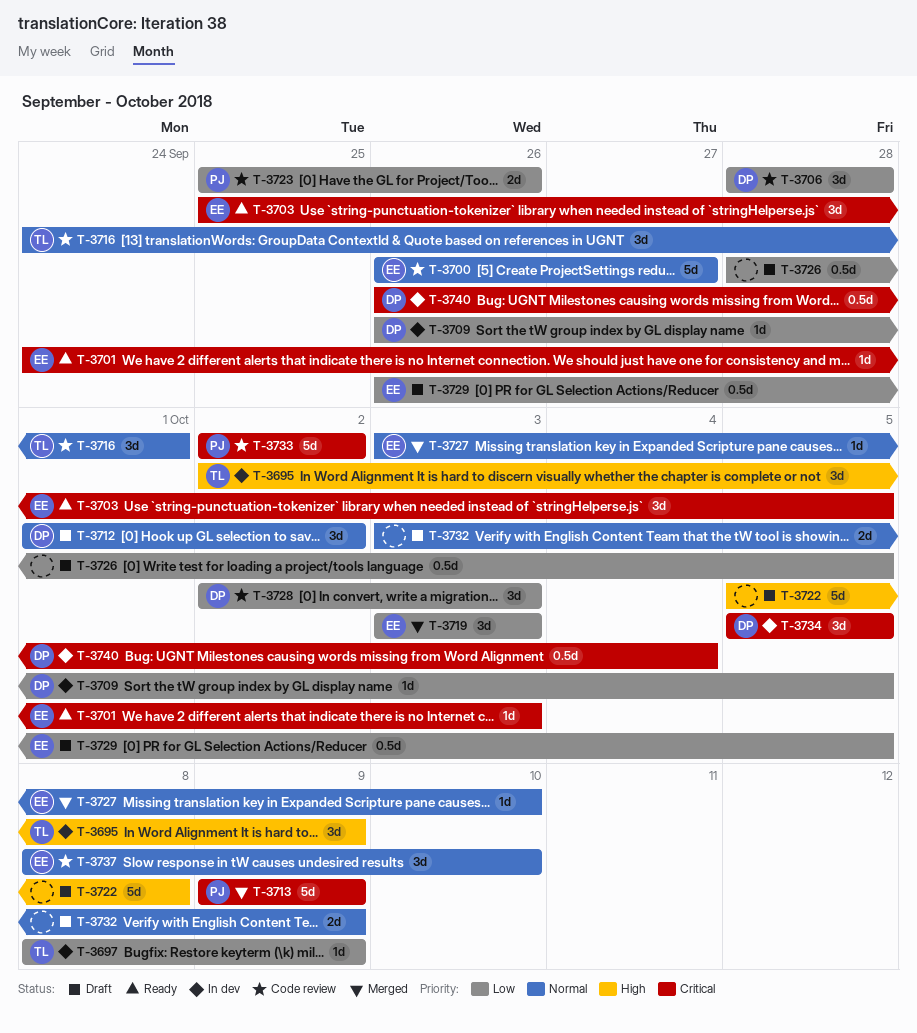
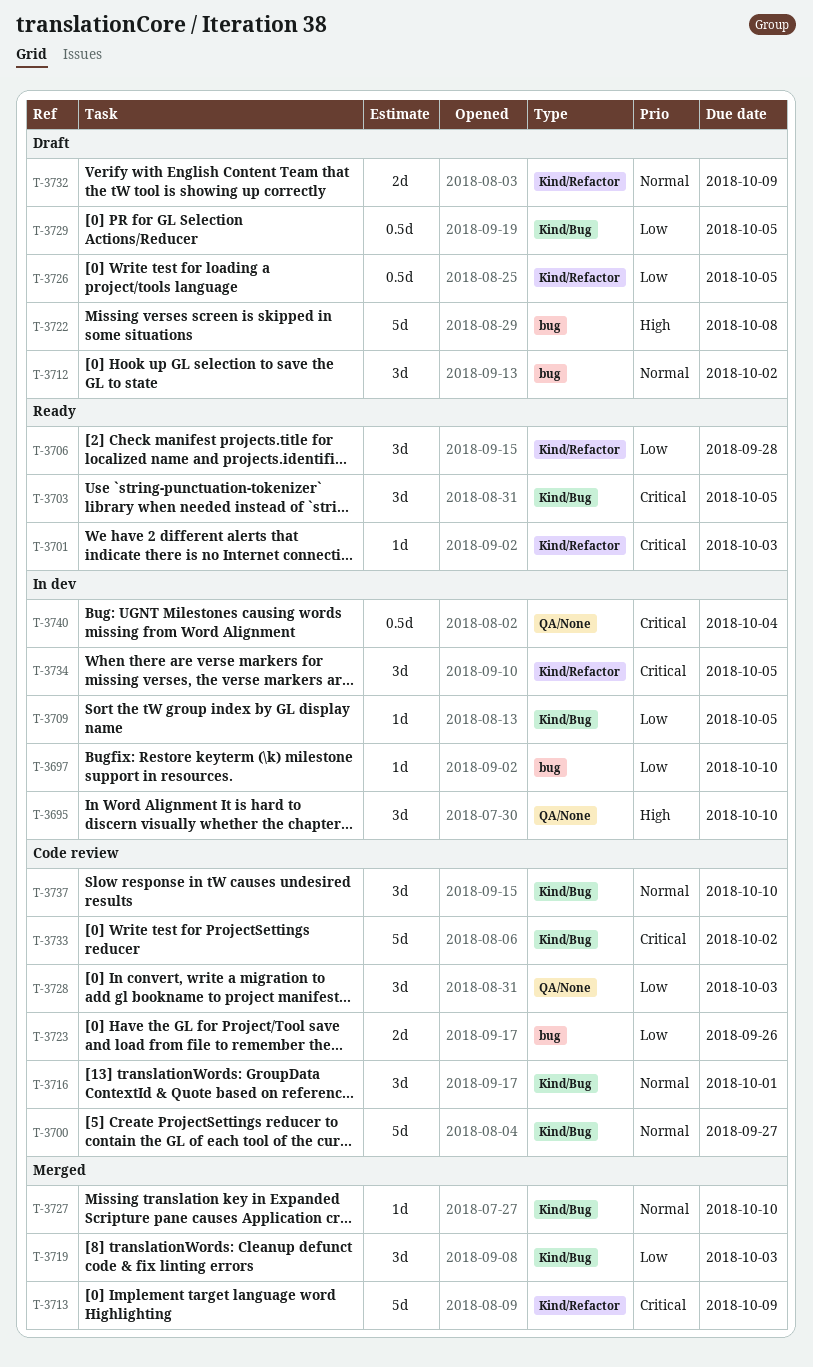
T-3695, due: Oct 9 -> Oct 10
T-3697, due: Oct 9 -> Oct 10
T-3706, status: Code review -> Ready

